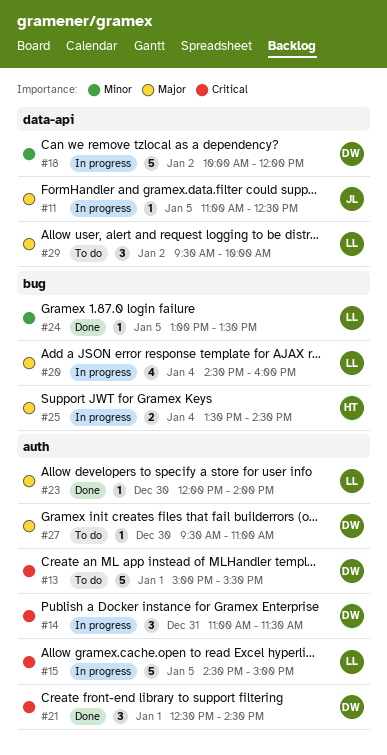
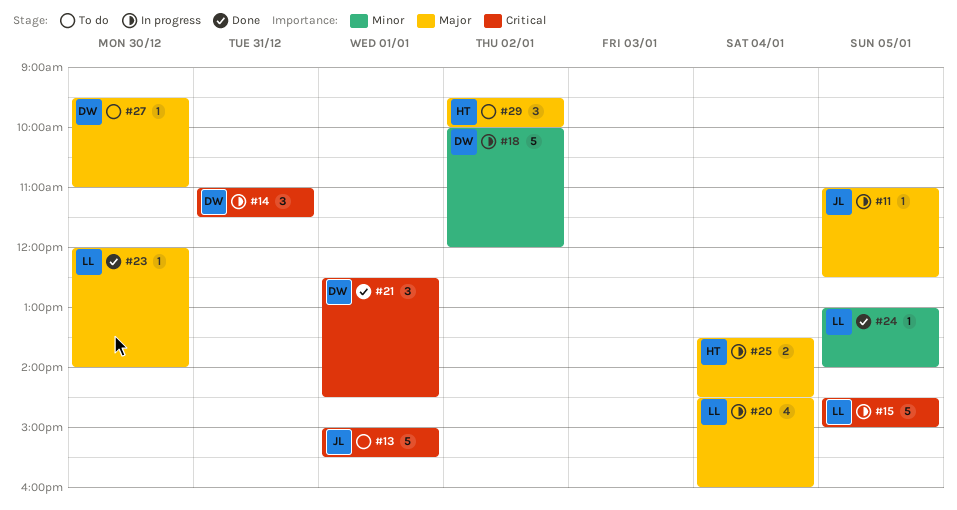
#13, owner: DW -> JL
#24, ends: 13:30 -> 14:00
#29, owner: LL -> HT

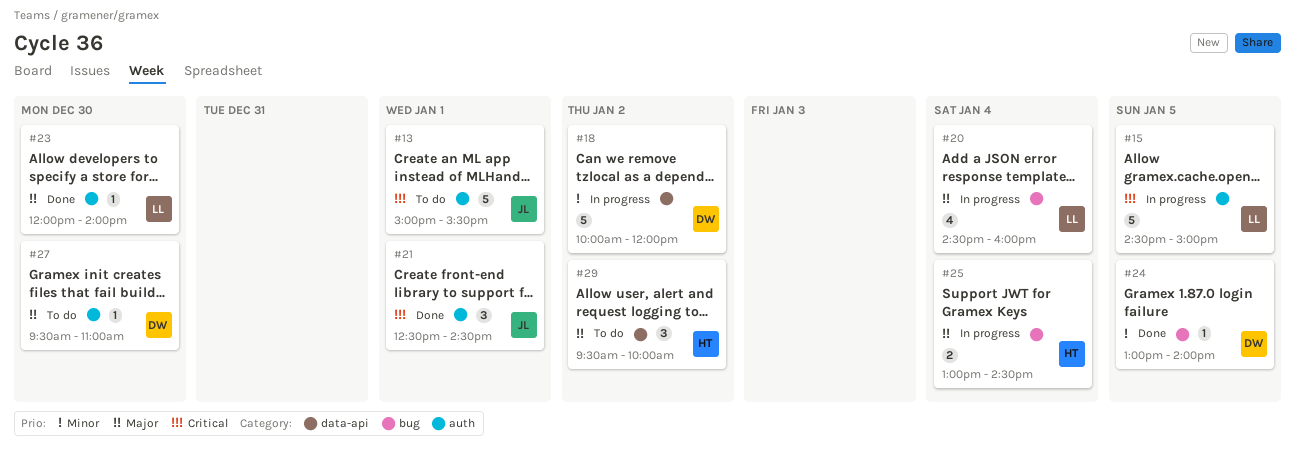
#11: present -> none
#14: present -> none
#21, owner: DW -> JL
#24, owner: LL -> DW
#25, begins: 13:30 -> 13:00

